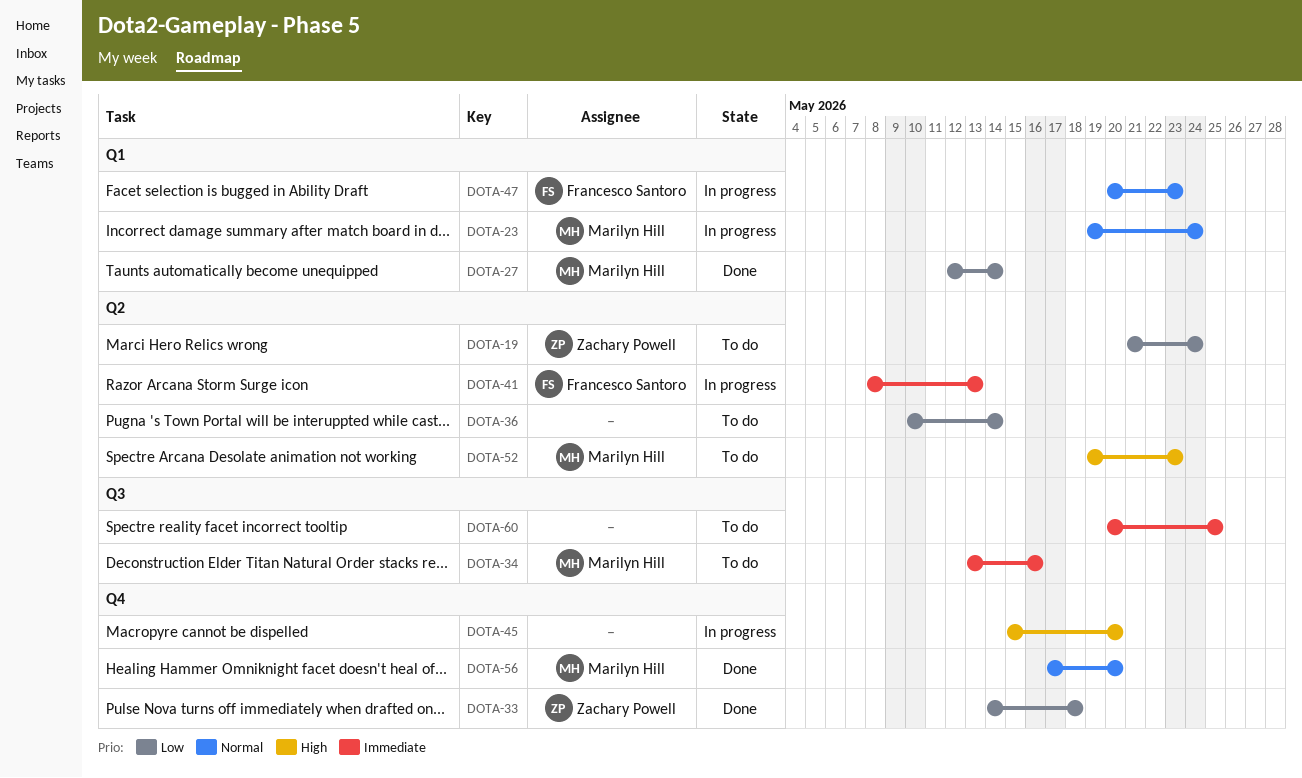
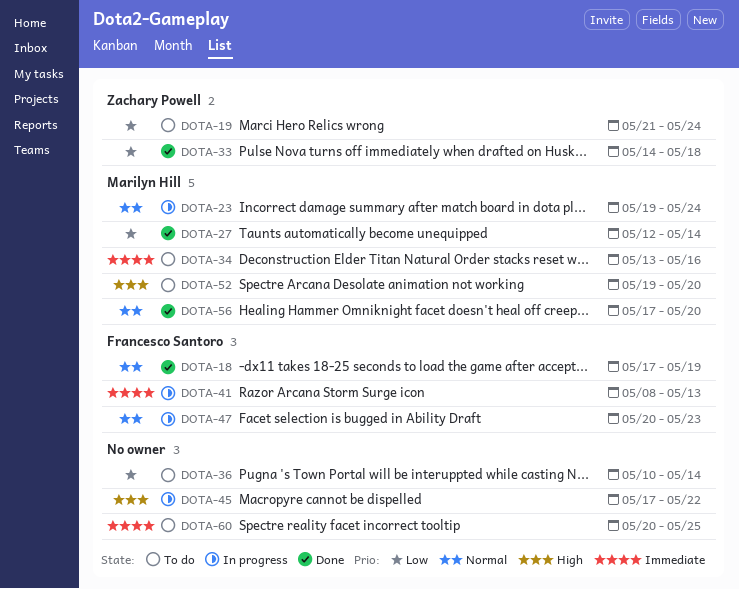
DOTA-18: none -> present
DOTA-45, start: May 15 -> May 17
DOTA-45, due: May 20 -> May 22
DOTA-52, due: May 23 -> May 20

